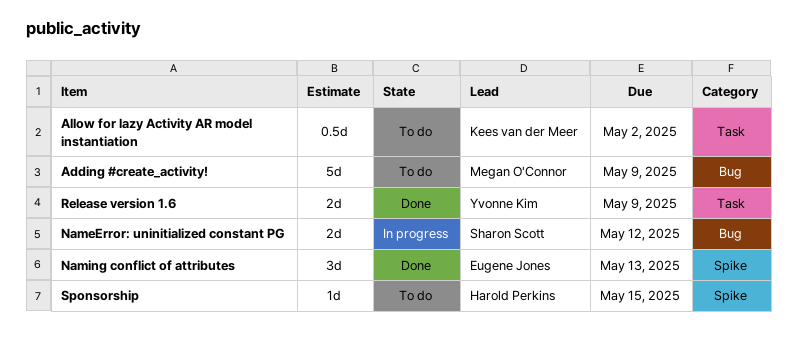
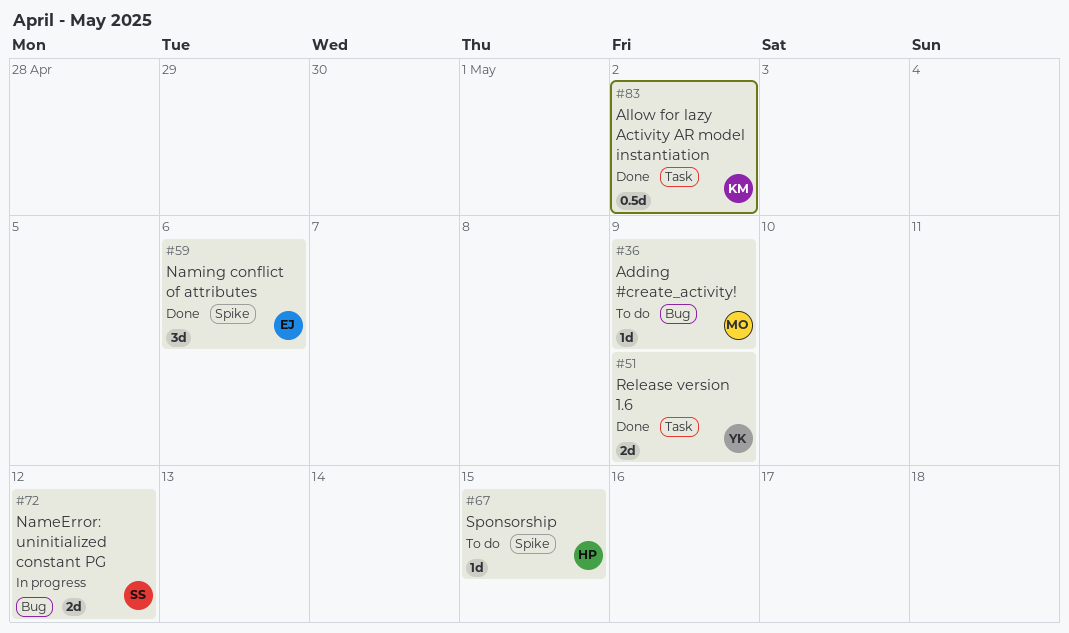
Adding #create_activity!, estimate: 5d -> 1d
Allow for lazy Activity AR model instantiation, status: To do -> Done
Naming conflict of attributes, due: May 13 -> May 6

